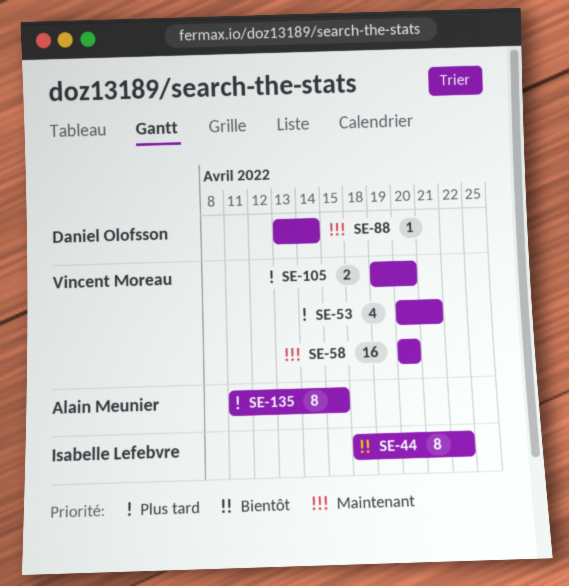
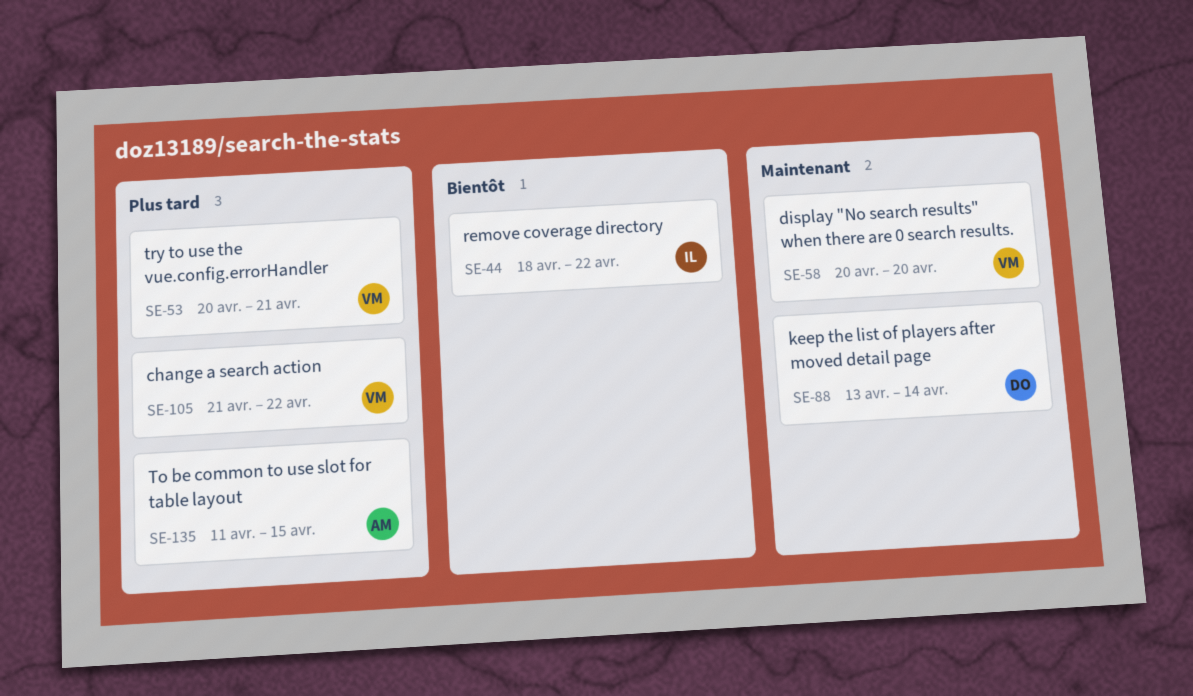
SE-105, start: Apr 19 -> Apr 21
SE-105, due: Apr 20 -> Apr 22

